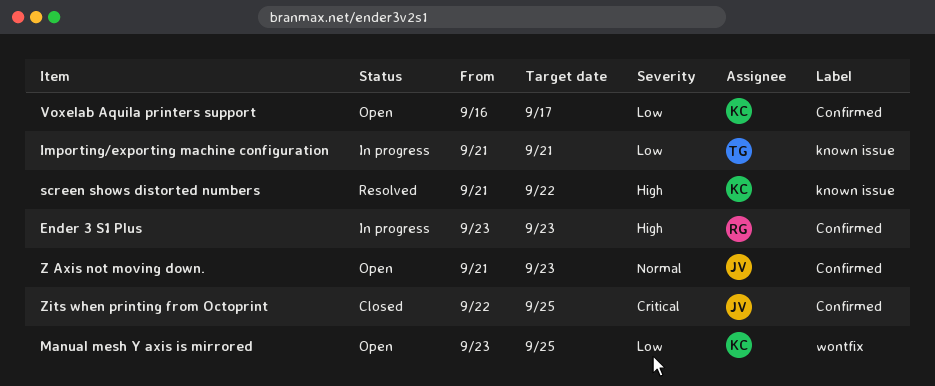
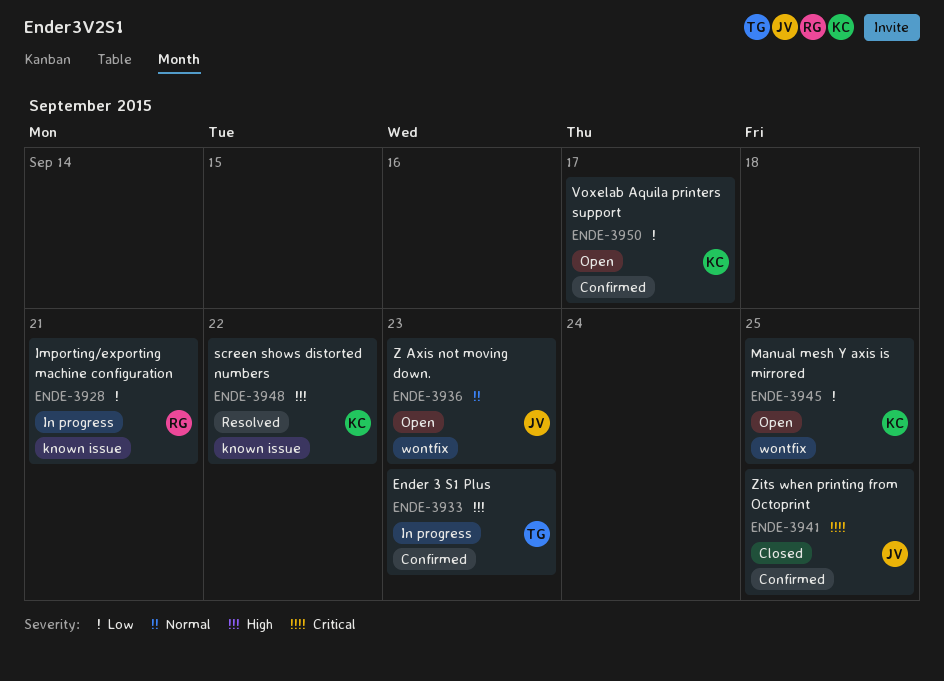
Ender 3 S1 Plus, owner: RG -> TG
Importing/exporting machine configuration, owner: TG -> RG
Z Axis not moving down., label: Confirmed -> wontfix

